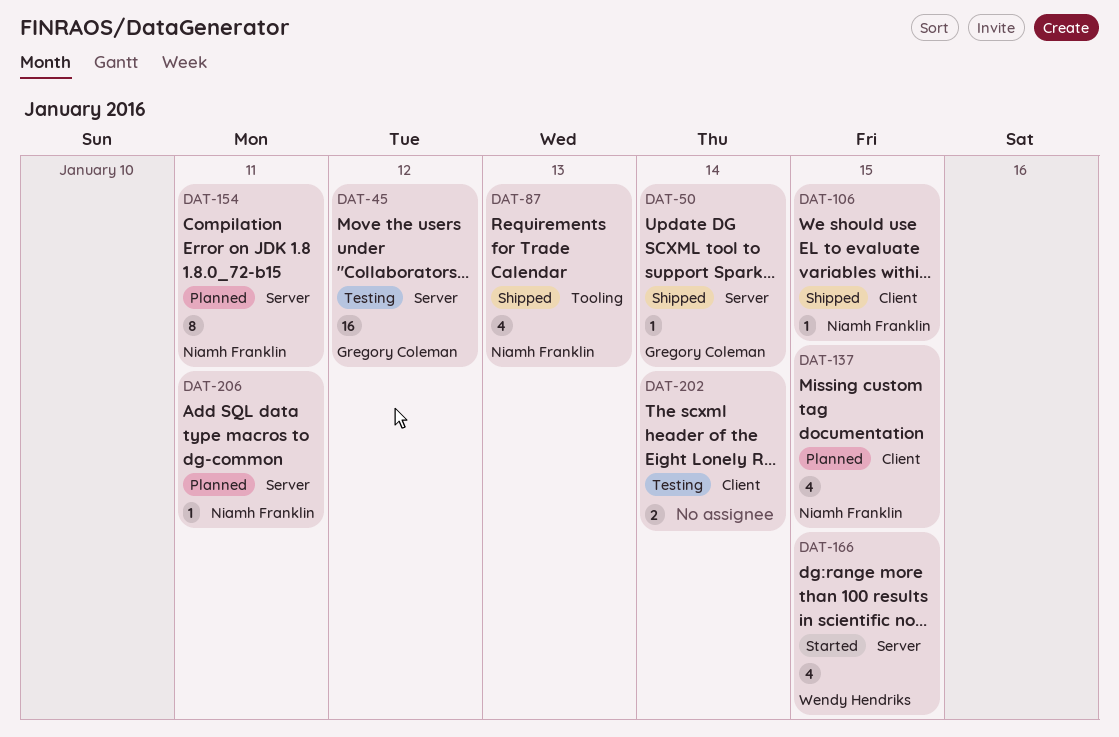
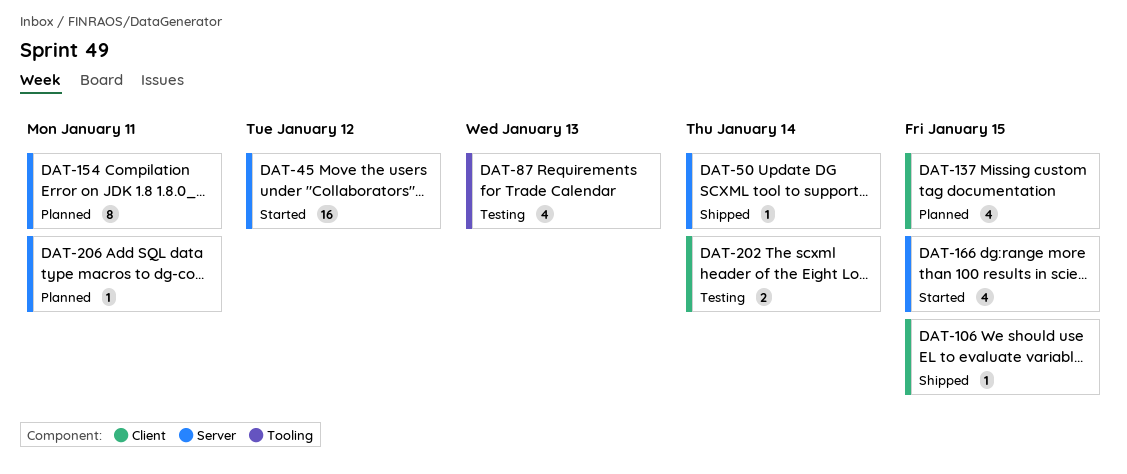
DAT-45, status: Testing -> Started
DAT-87, status: Shipped -> Testing

